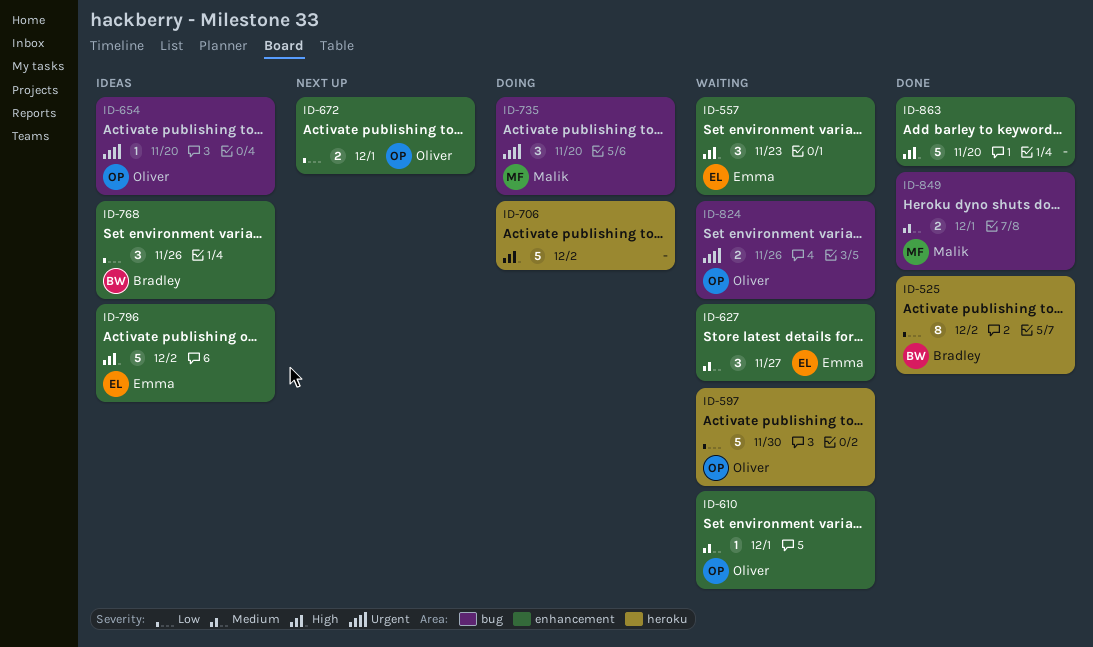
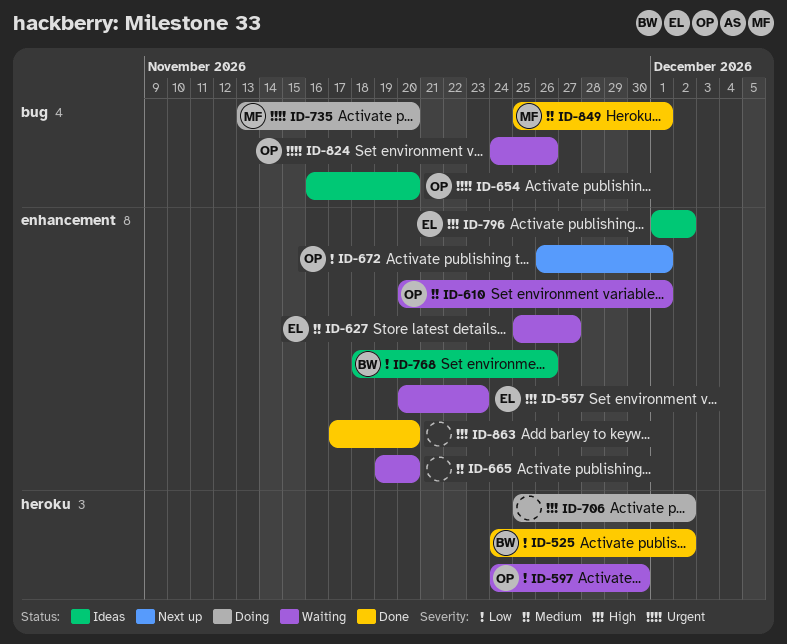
ID-665: none -> present

